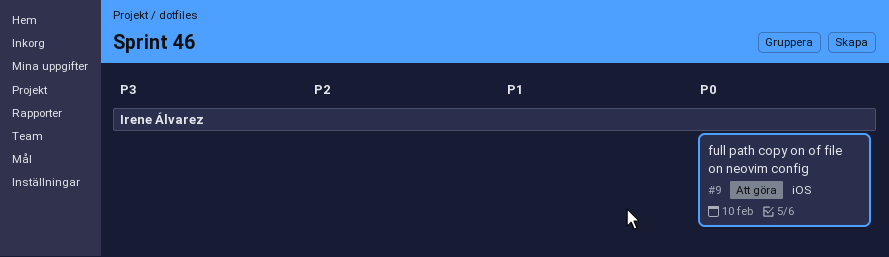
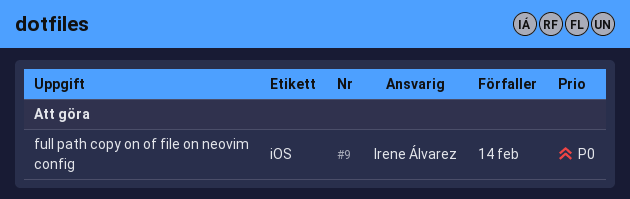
#9, due: Feb 10 -> Feb 14

